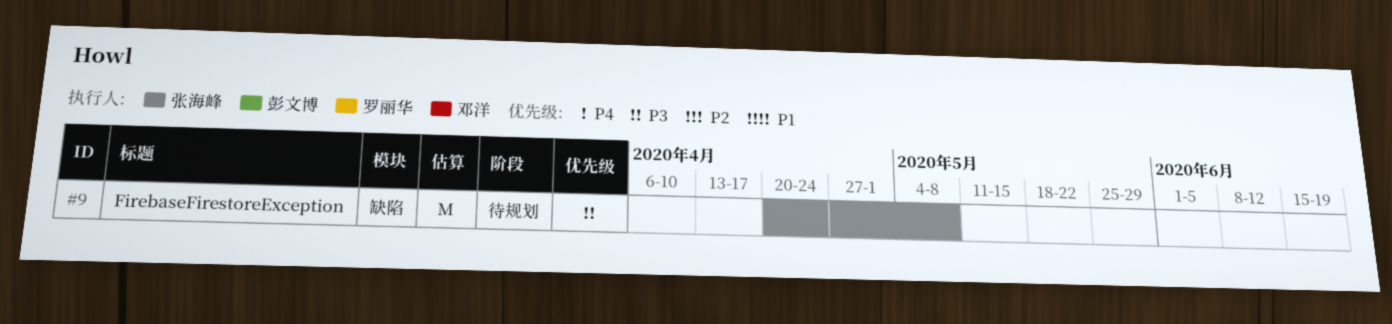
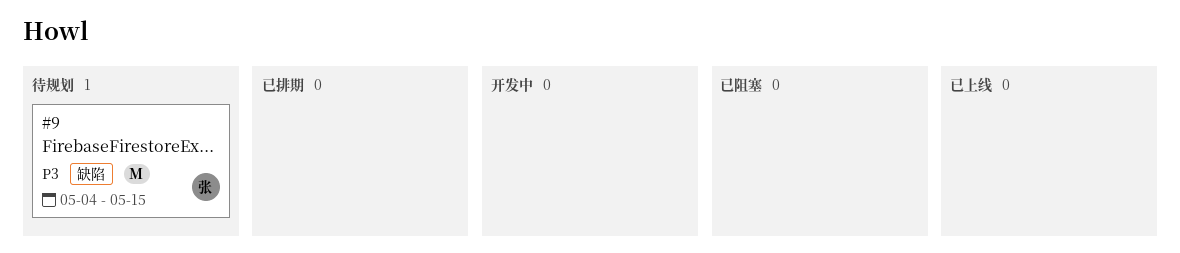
#9, start: Apr 20 -> May 4
#9, due: May 8 -> May 15

